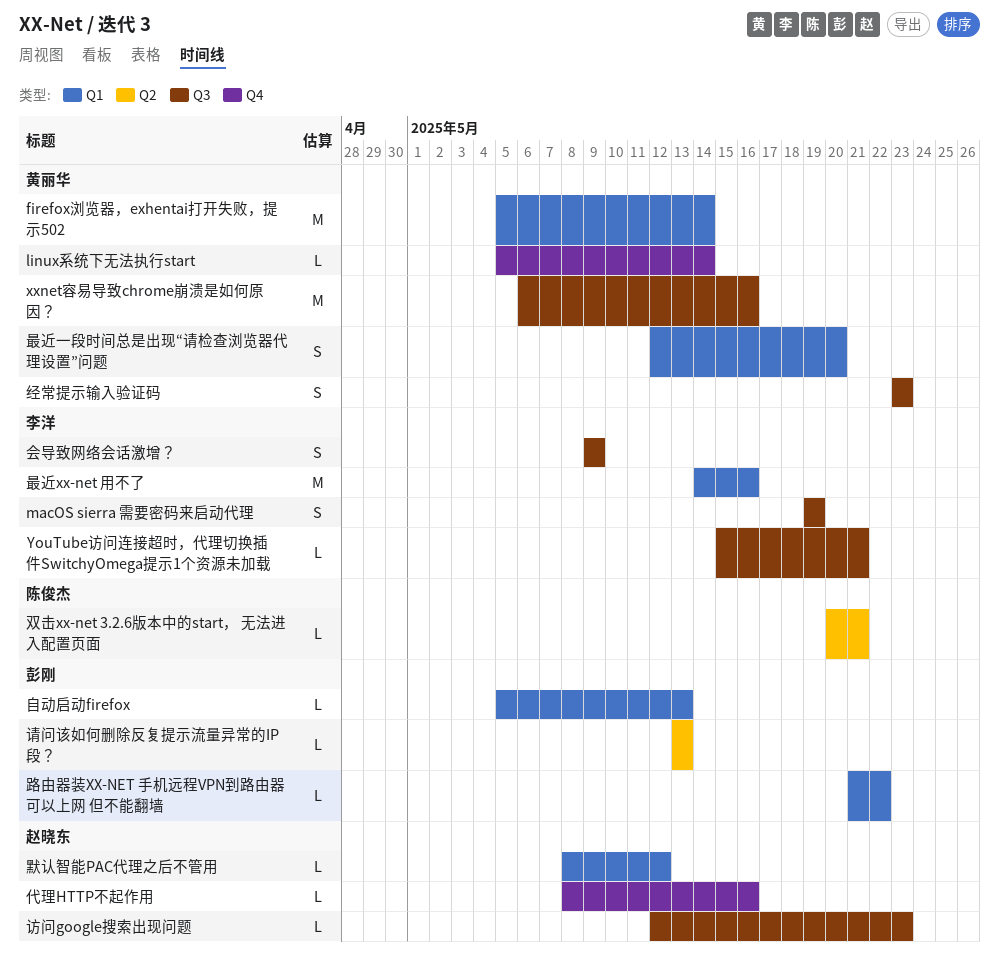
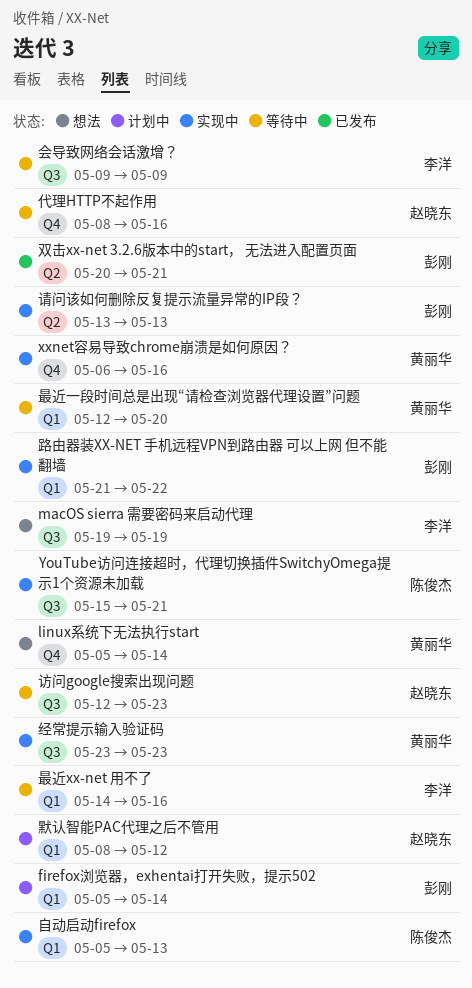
firefox浏览器，exhentai打开失败，提示502, owner: 黄丽华 -> 彭刚
xxnet容易导致chrome崩溃是如何原因？, label: Q3 -> Q4
YouTube访问连接超时，代理切换插件SwitchyOmega提示1个资源未加载, owner: 李洋 -> 陈俊杰
双击xx-net 3.2.6版本中的start， 无法进入配置页面, owner: 陈俊杰 -> 彭刚
自动启动firefox, owner: 彭刚 -> 陈俊杰

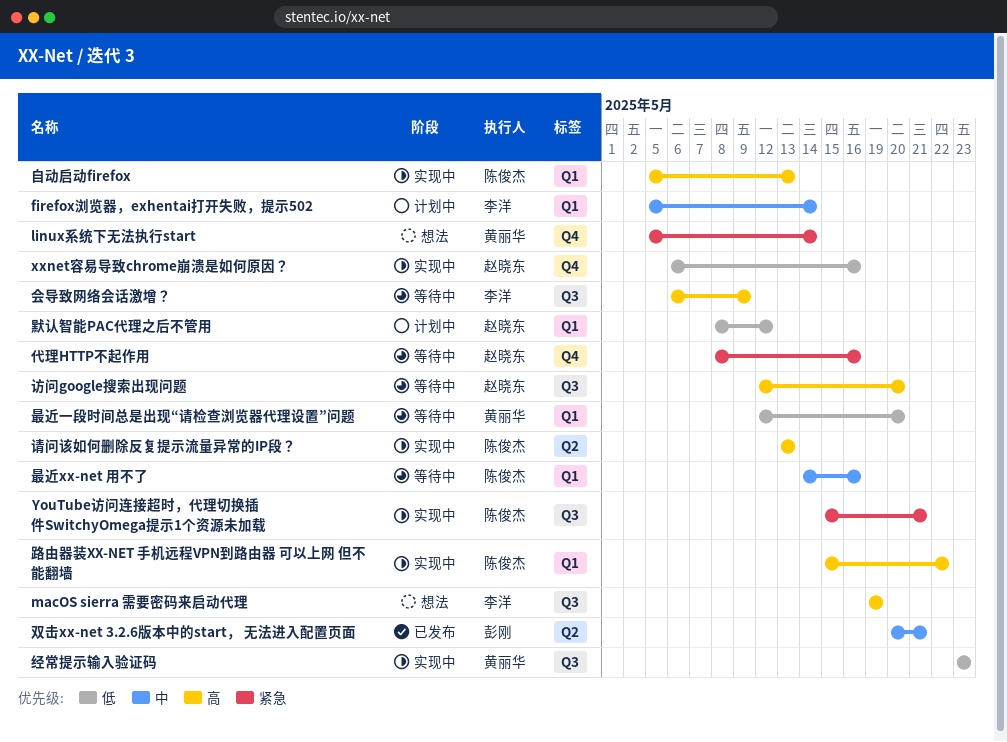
firefox浏览器，exhentai打开失败，提示502, owner: 彭刚 -> 李洋
xxnet容易导致chrome崩溃是如何原因？, owner: 黄丽华 -> 赵晓东
会导致网络会话激增？, start: May 9 -> May 6
最近xx-net 用不了, owner: 李洋 -> 陈俊杰
访问google搜索出现问题, due: May 23 -> May 20
请问该如何删除反复提示流量异常的IP段？, owner: 彭刚 -> 陈俊杰
路由器装XX-NET 手机远程VPN到路由器 可以上网 但不能翻墙, owner: 彭刚 -> 陈俊杰
路由器装XX-NET 手机远程VPN到路由器 可以上网 但不能翻墙, start: May 21 -> May 15

